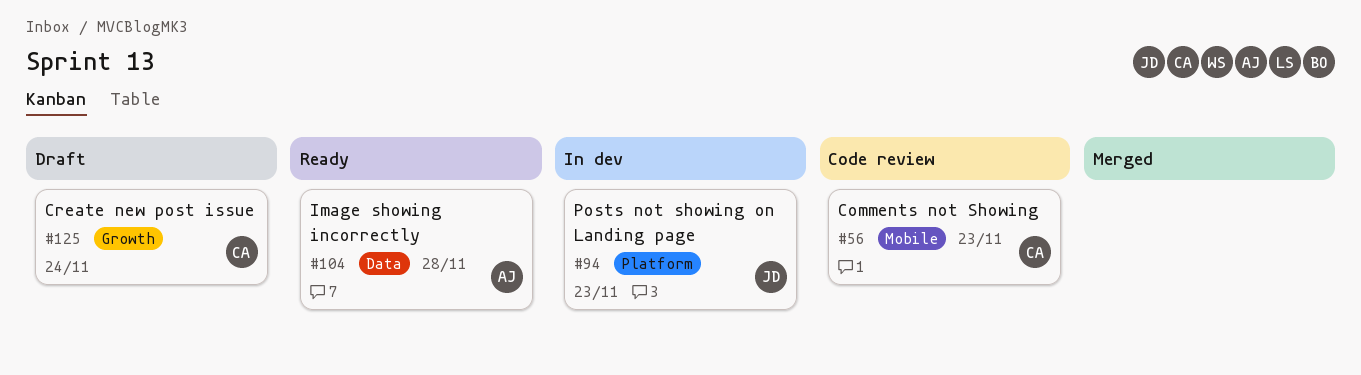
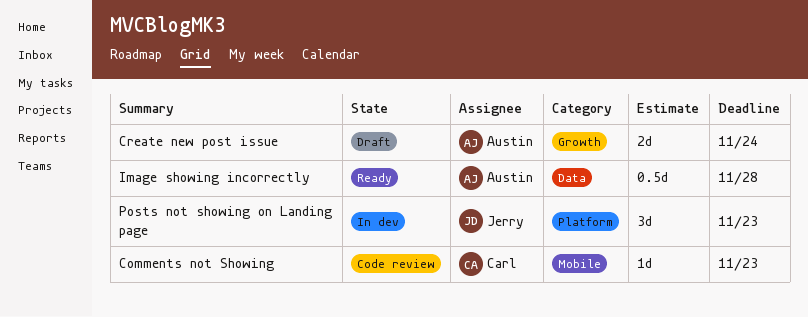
Create new post issue, owner: Carl -> Austin

